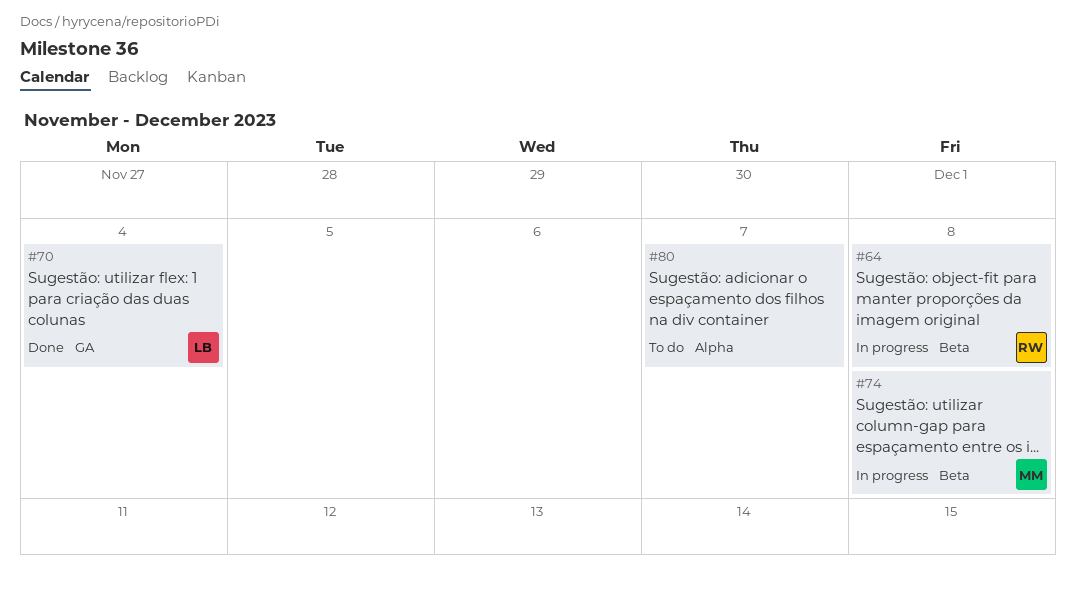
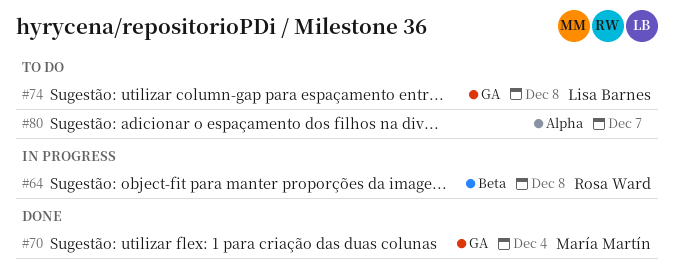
#70, owner: Lisa Barnes -> María Martín
#74, status: In progress -> To do
#74, owner: María Martín -> Lisa Barnes
#74, label: Beta -> GA

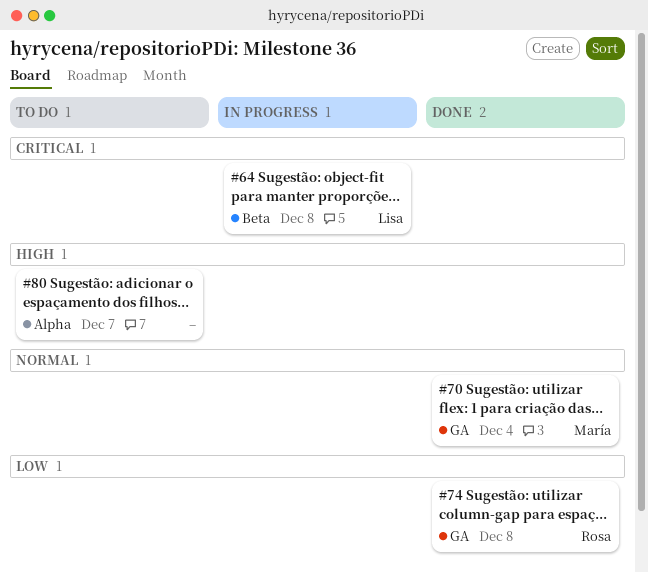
#64, owner: Rosa Ward -> Lisa Barnes
#74, status: To do -> Done
#74, owner: Lisa Barnes -> Rosa Ward

